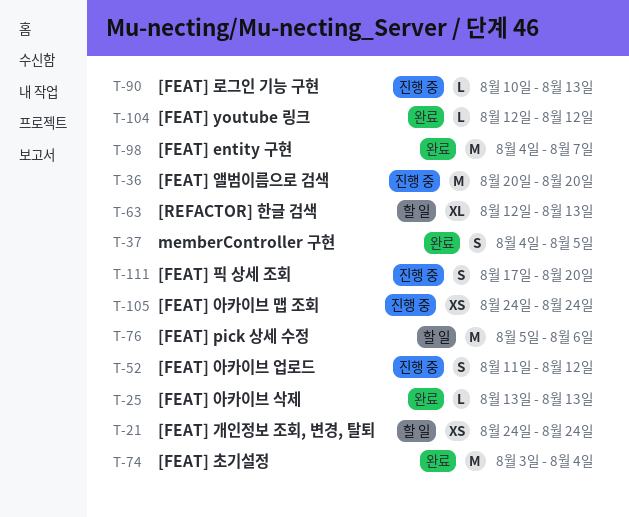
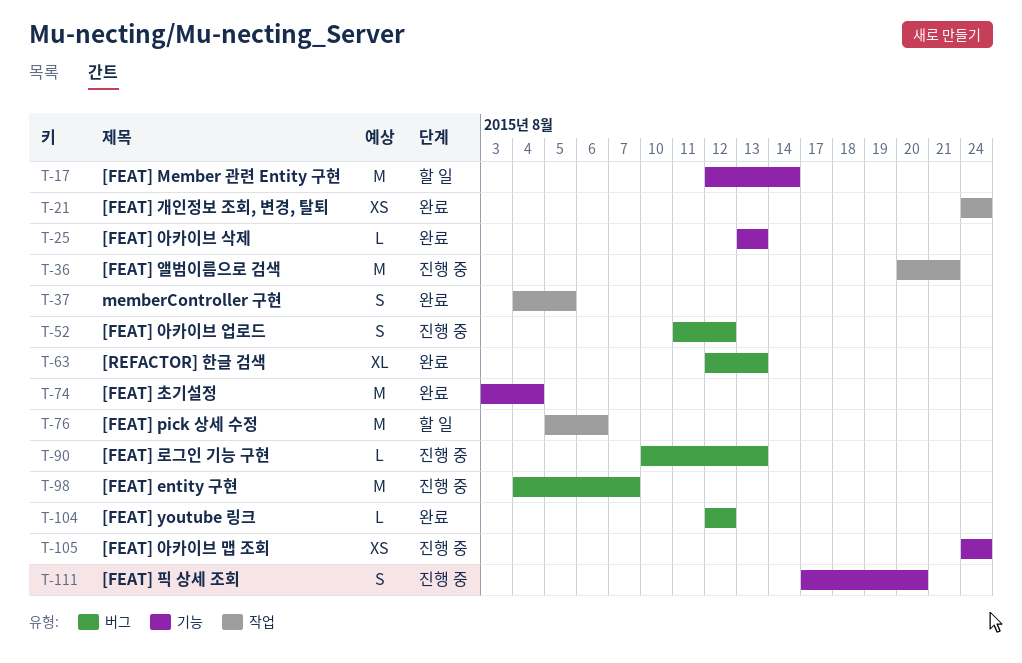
T-17: none -> present
T-21, status: 할 일 -> 완료
T-36, due: Aug 20 -> Aug 21
T-63, status: 할 일 -> 완료
T-98, status: 완료 -> 진행 중

